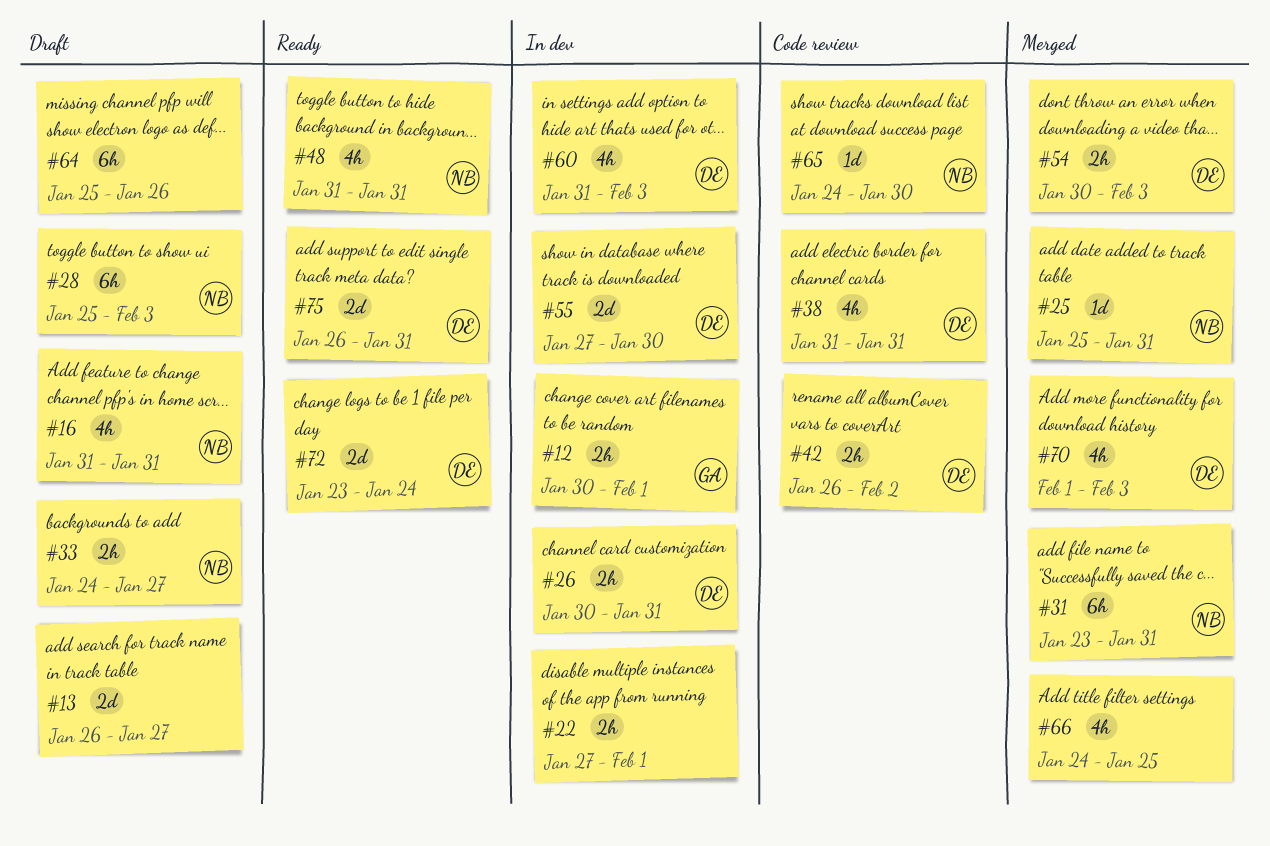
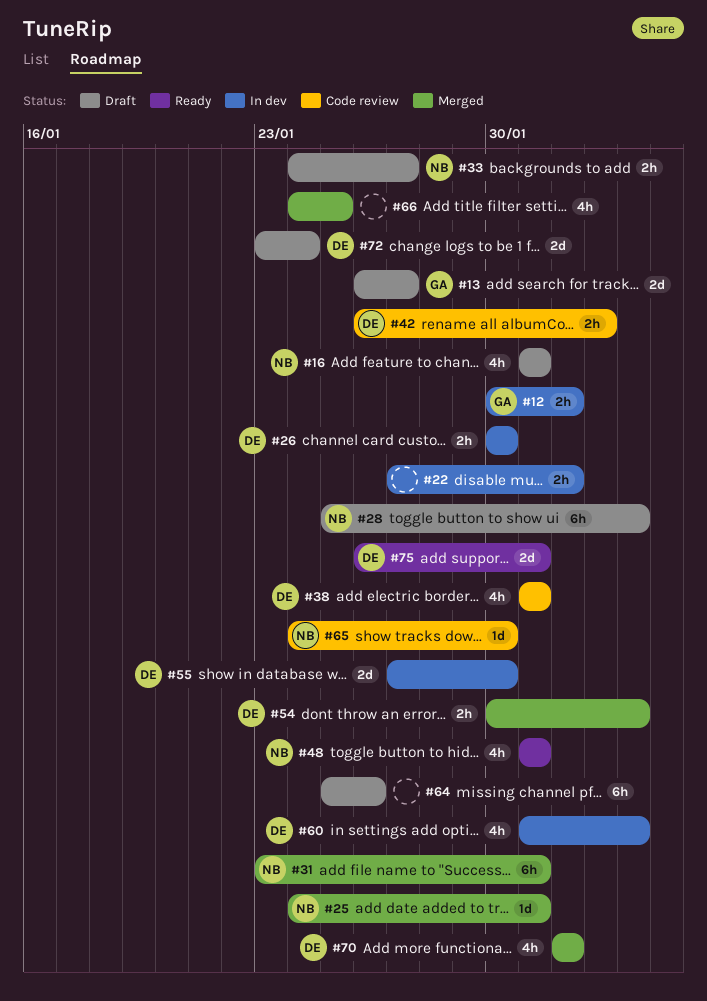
#13, owner: none -> GA
#25, start: Jan 25 -> Jan 24
#26, due: Jan 31 -> Jan 30
#70, due: Feb 3 -> Feb 1
#72, status: Ready -> Draft

